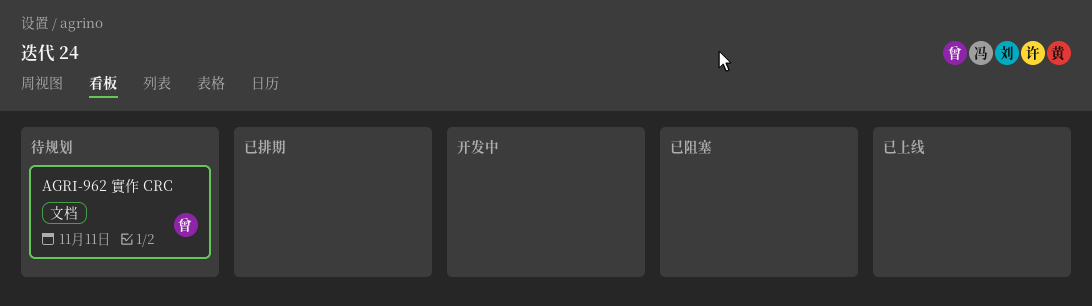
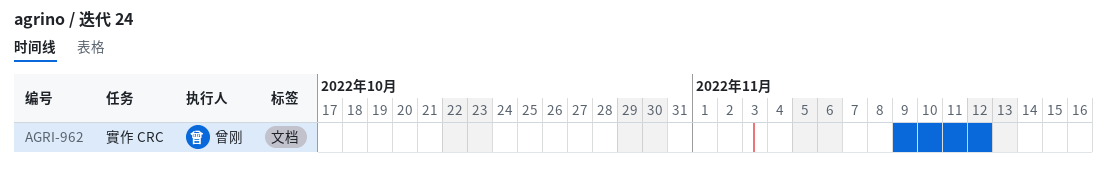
AGRI-962, due: Nov 11 -> Nov 12

